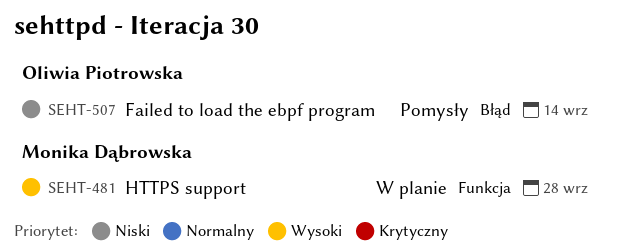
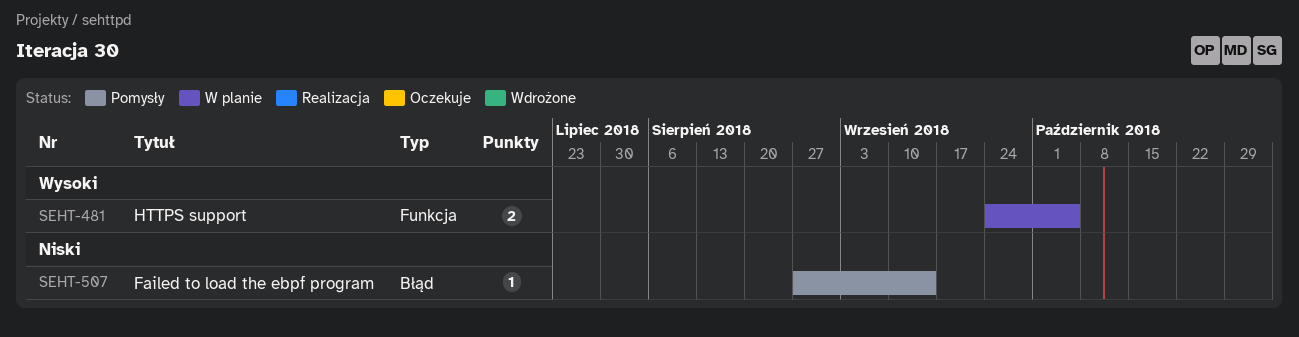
SEHT-481, due: Sep 28 -> Oct 5

